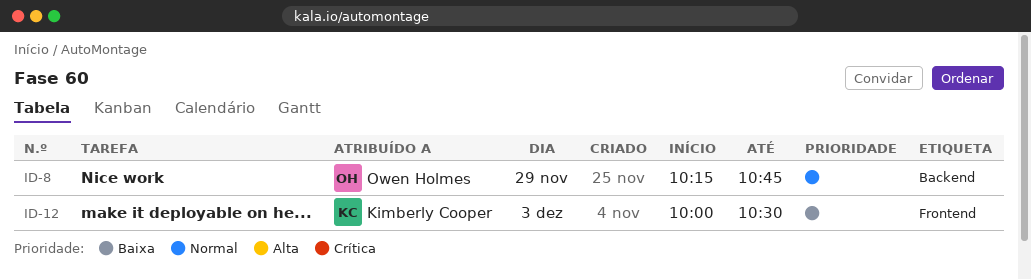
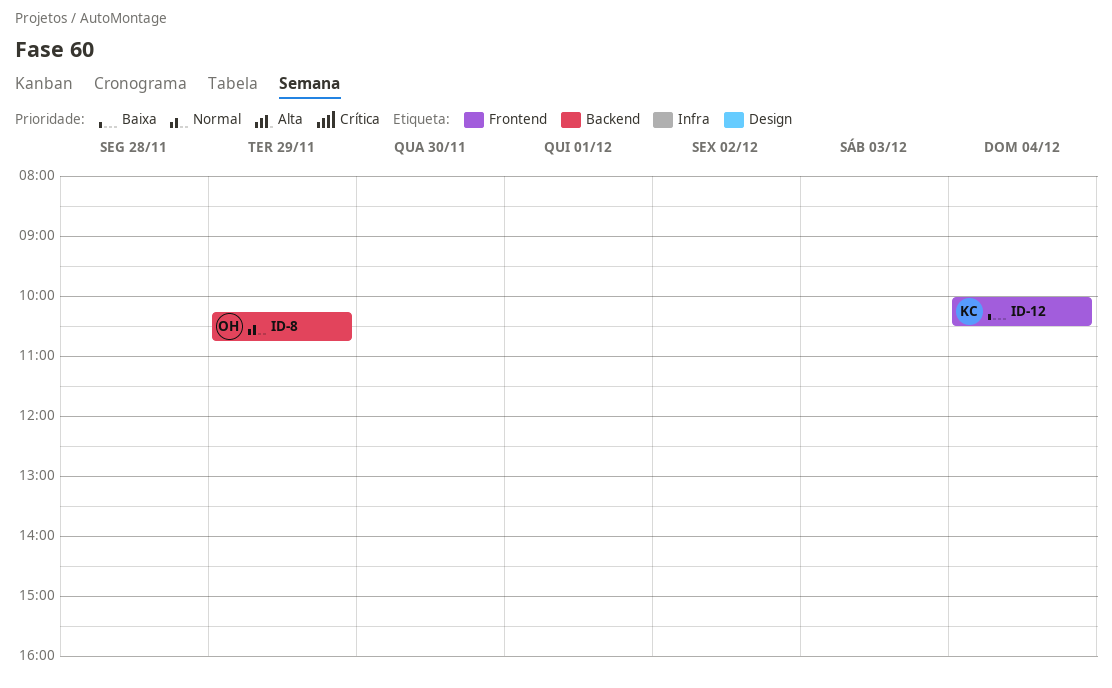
ID-12, day: Dec 3 -> Dec 4

